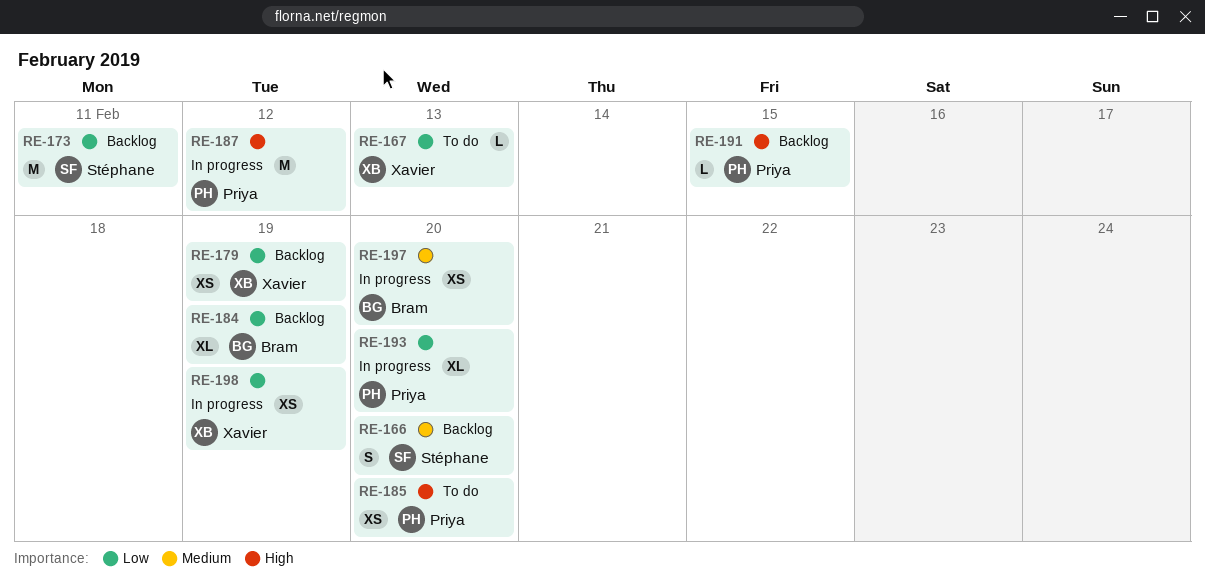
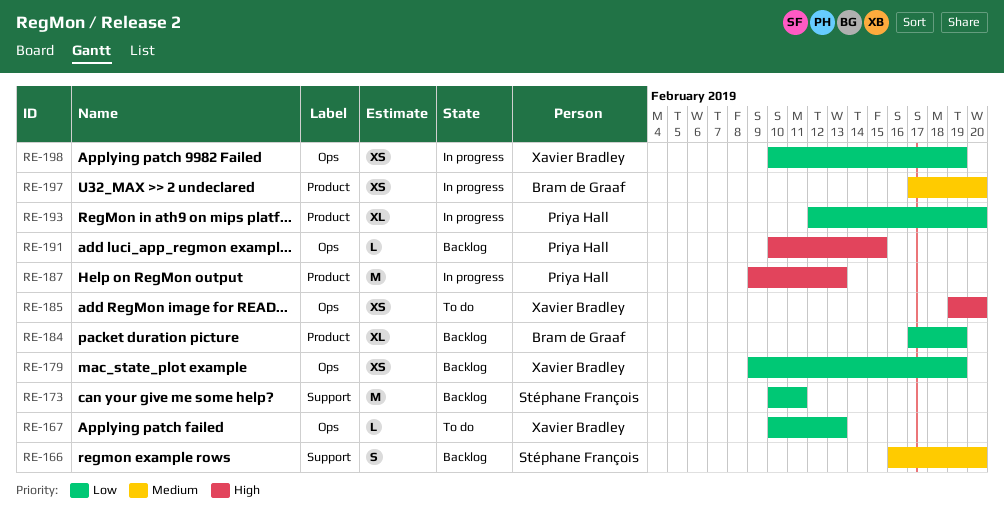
RE-185, owner: Priya Hall -> Xavier Bradley
RE-187, due: Feb 12 -> Feb 13

